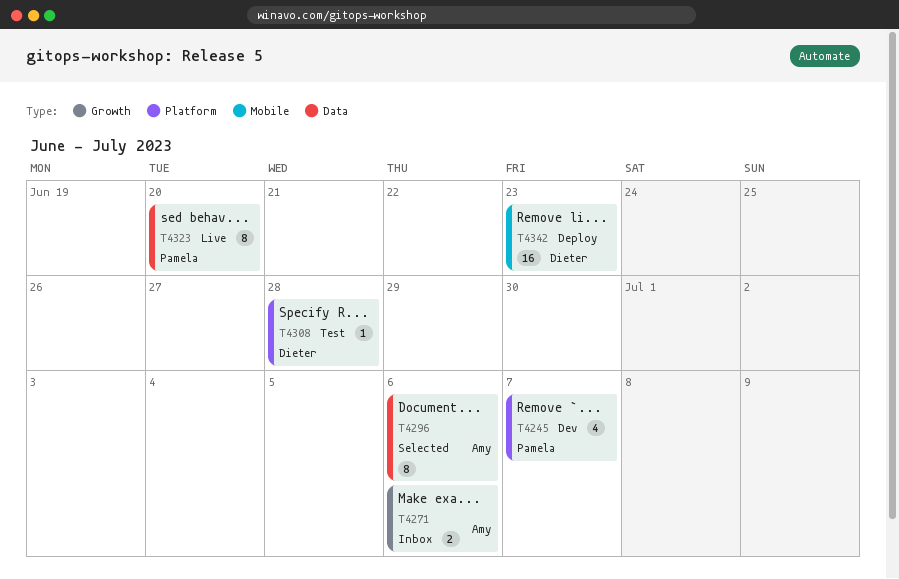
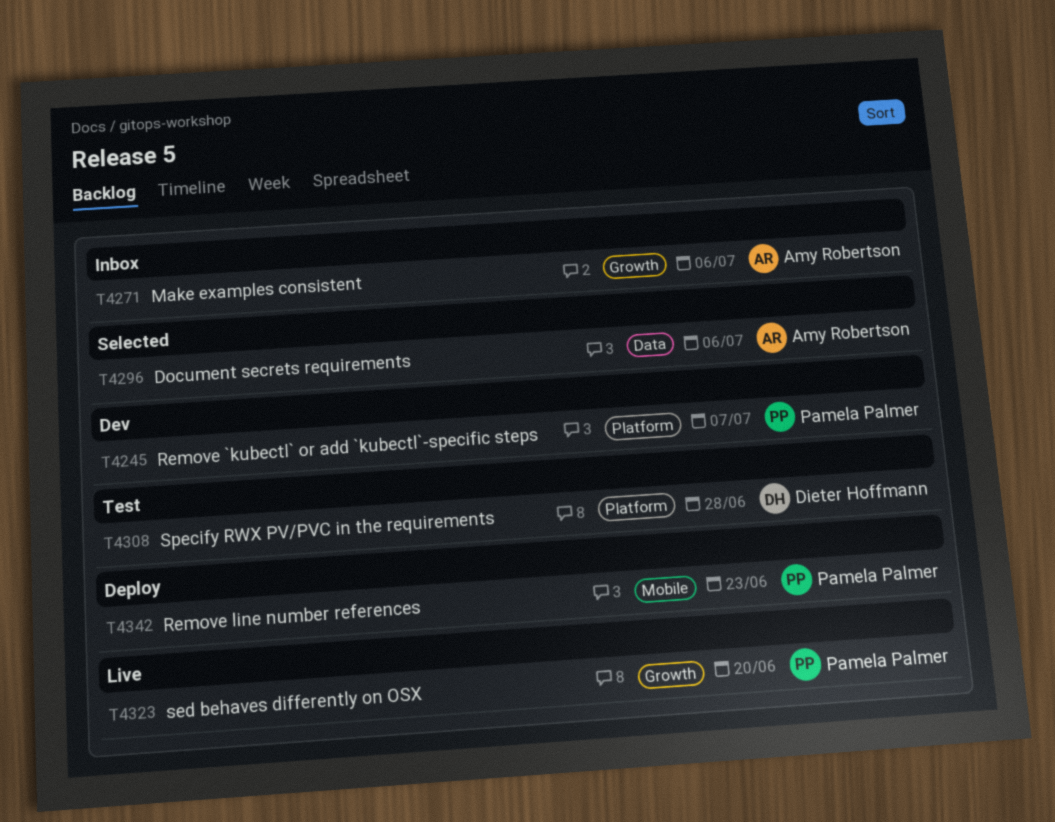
T4323, label: Data -> Growth
T4342, owner: Dieter Hoffmann -> Pamela Palmer

